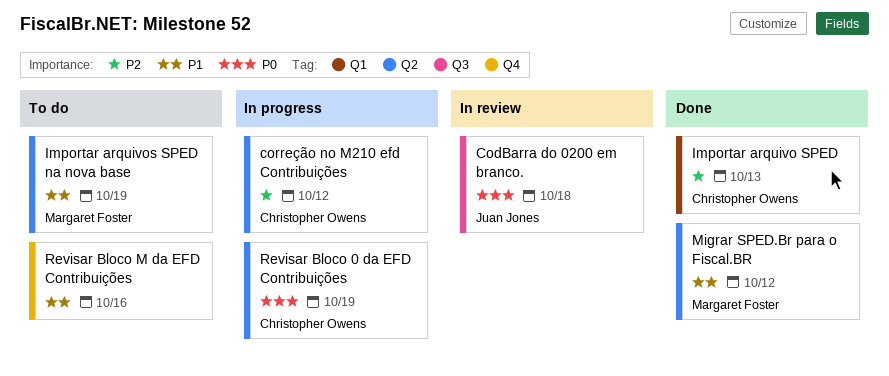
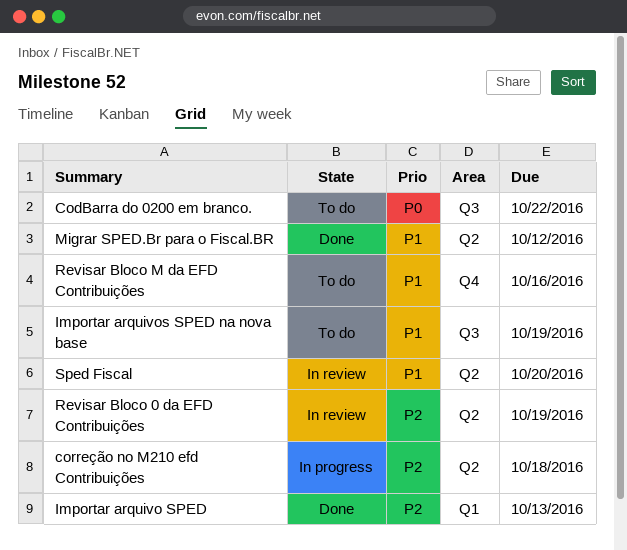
CodBarra do 0200 em branco., status: In review -> To do
CodBarra do 0200 em branco., due: Oct 18 -> Oct 22
correção no M210 efd Contribuições, due: Oct 12 -> Oct 18
Importar arquivos SPED na nova base, label: Q2 -> Q3
Revisar Bloco 0 da EFD Contribuições, status: In progress -> In review
Revisar Bloco 0 da EFD Contribuições, priority: P0 -> P2
Sped Fiscal: none -> present

